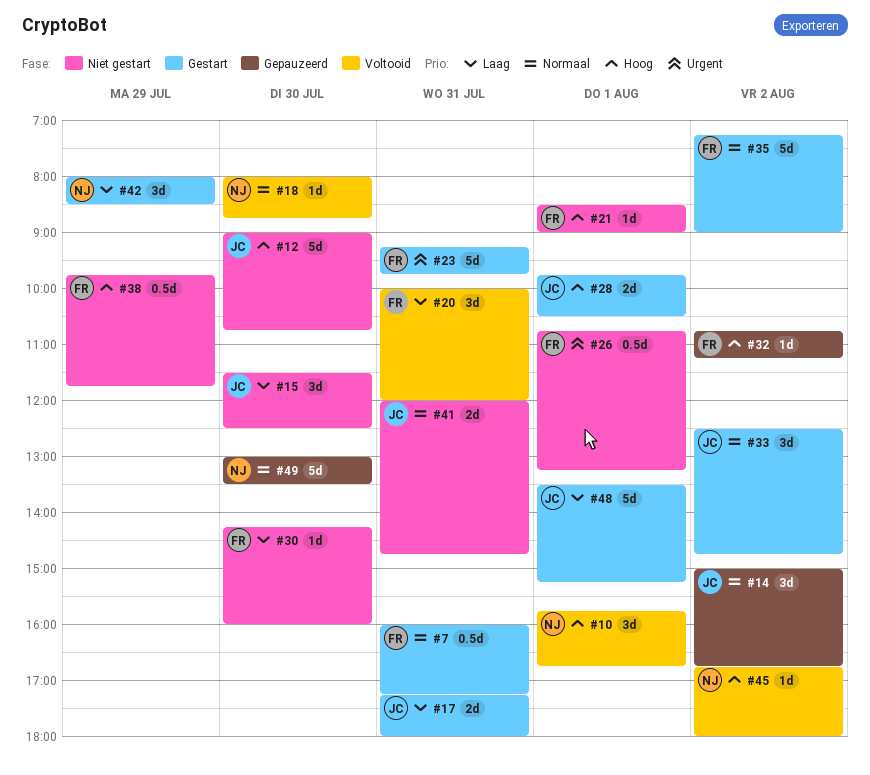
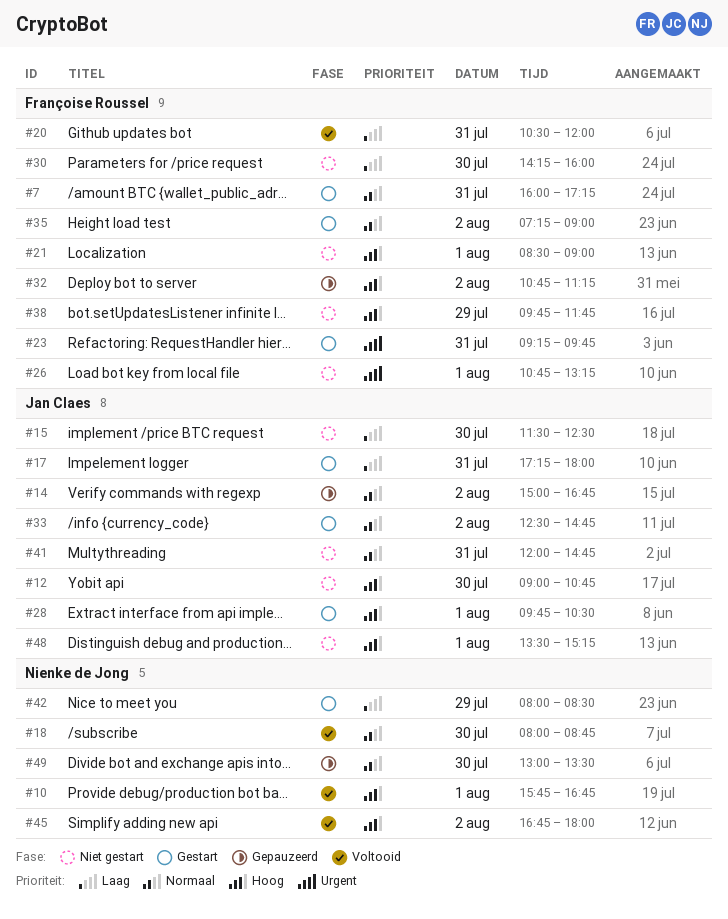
#20, begins: 10:00 -> 10:30
#48, status: Gestart -> Niet gestart
#48, priority: Laag -> Hoog

